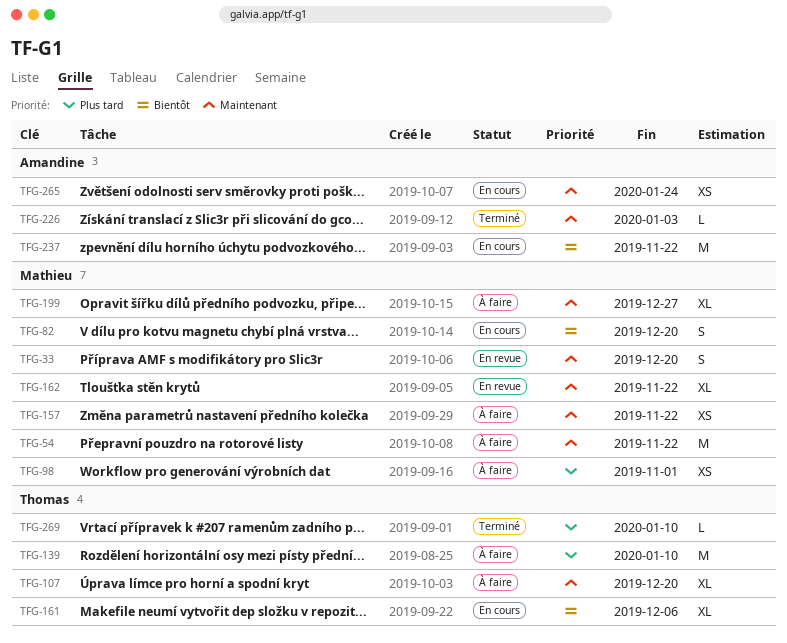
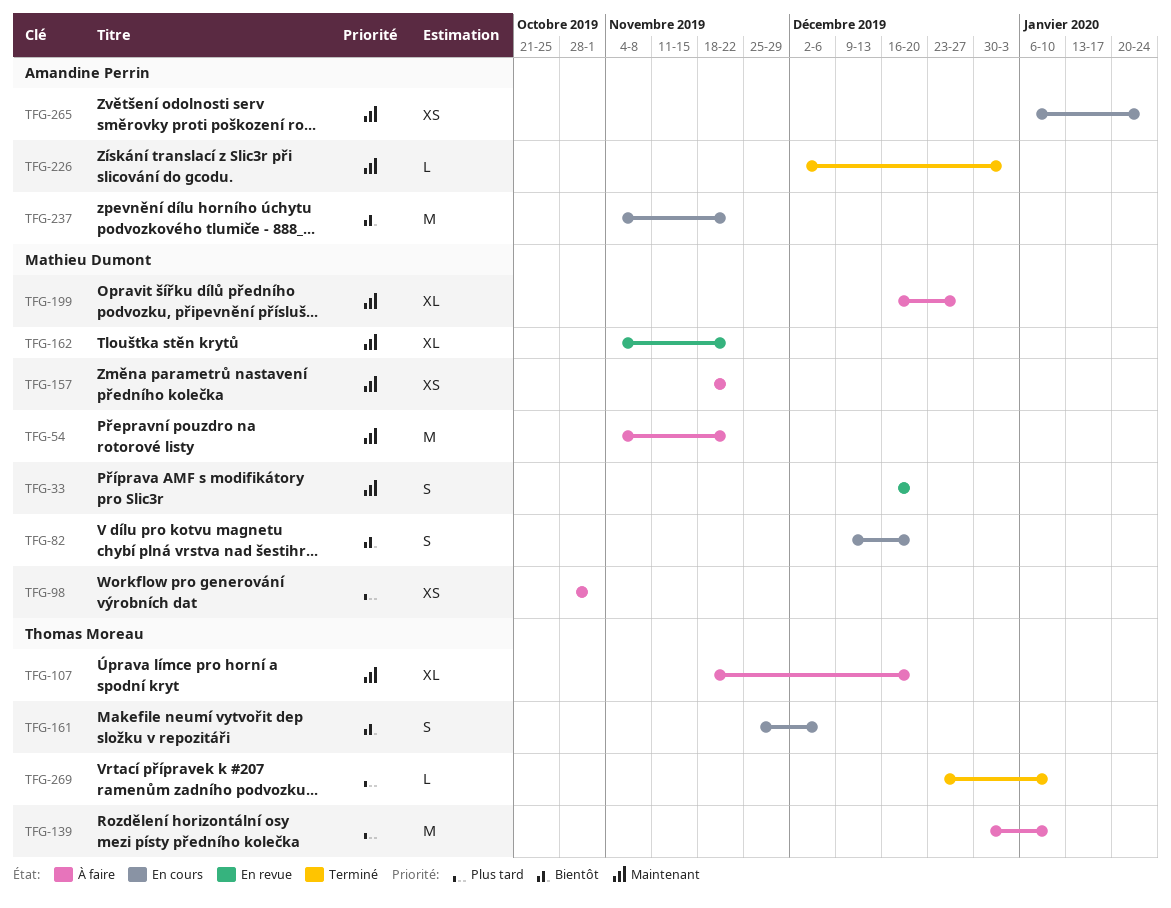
TFG-161, estimate: XL -> S

